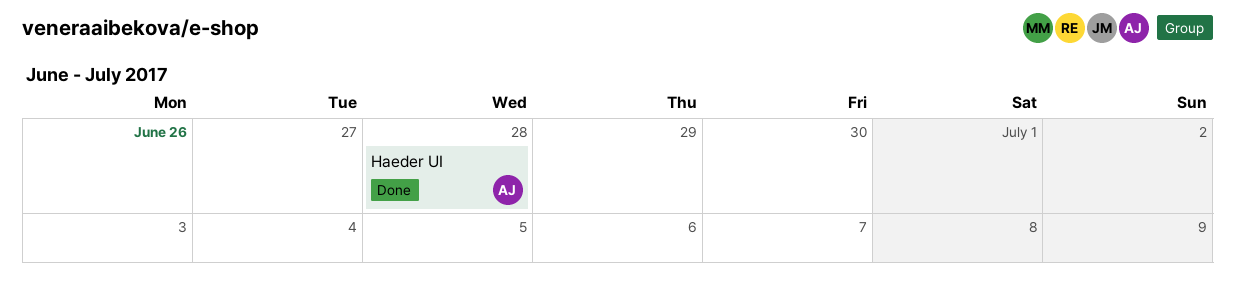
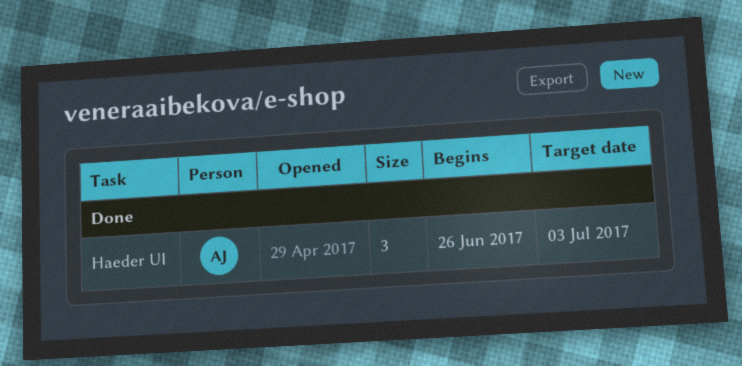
Haeder UI, due: Jun 28 -> Jul 3

